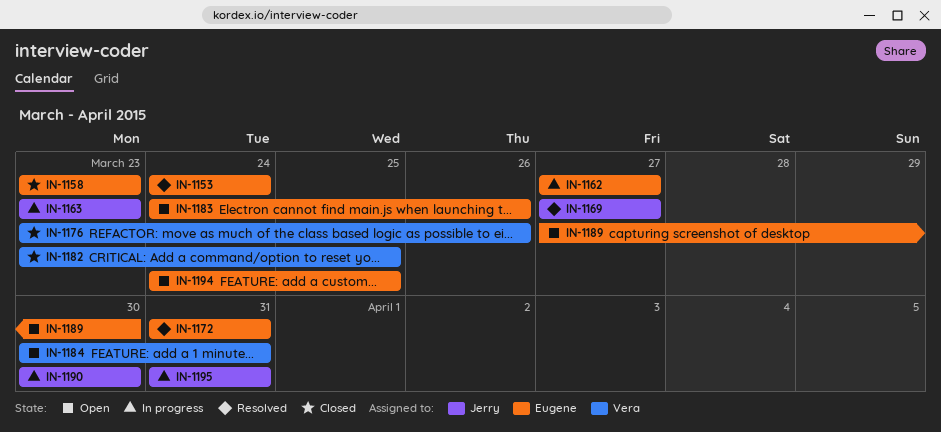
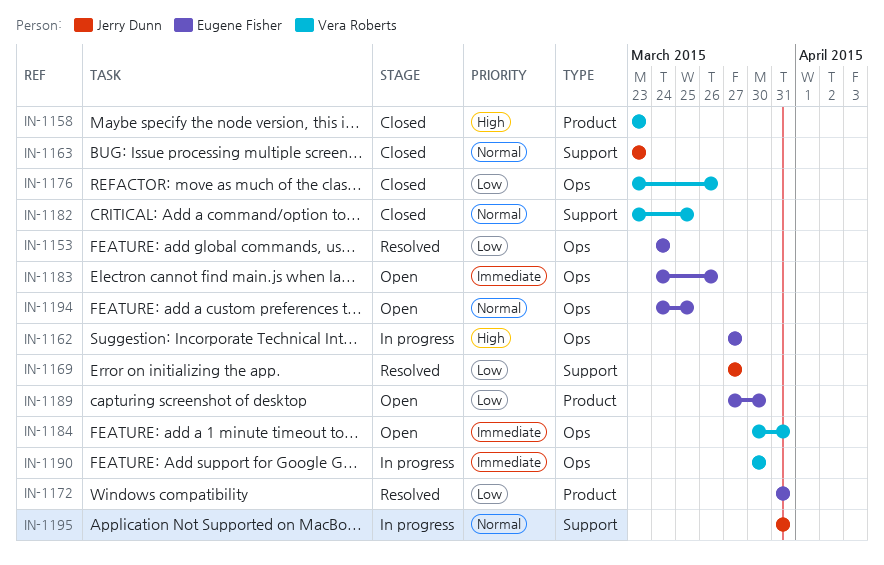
IN-1158, owner: Eugene Fisher -> Vera Roberts
IN-1163, status: In progress -> Closed
IN-1190, owner: Jerry Dunn -> Vera Roberts

